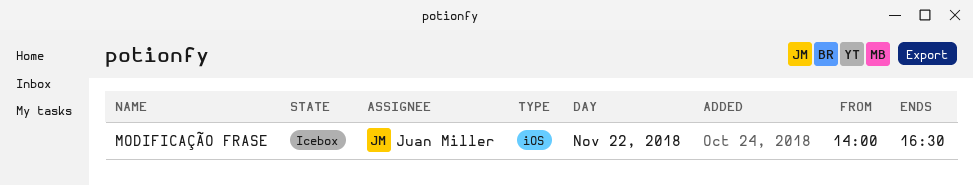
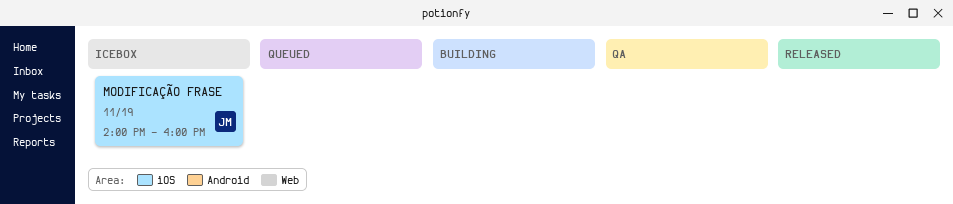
MODIFICAÇÃO FRASE, day: Nov 22 -> Nov 19
MODIFICAÇÃO FRASE, ends: 16:30 -> 16:00

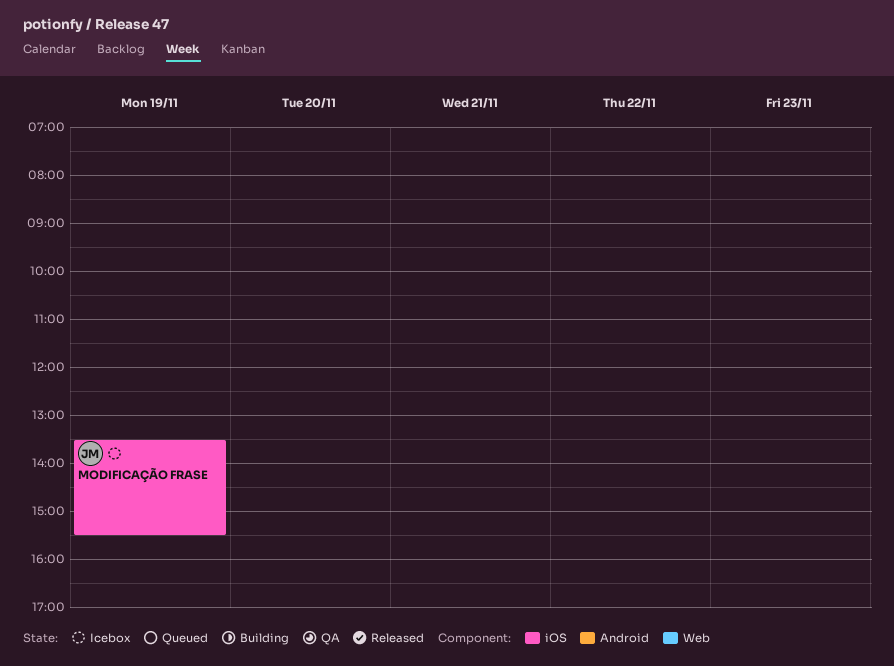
MODIFICAÇÃO FRASE, begins: 14:00 -> 13:30
MODIFICAÇÃO FRASE, ends: 16:00 -> 15:30

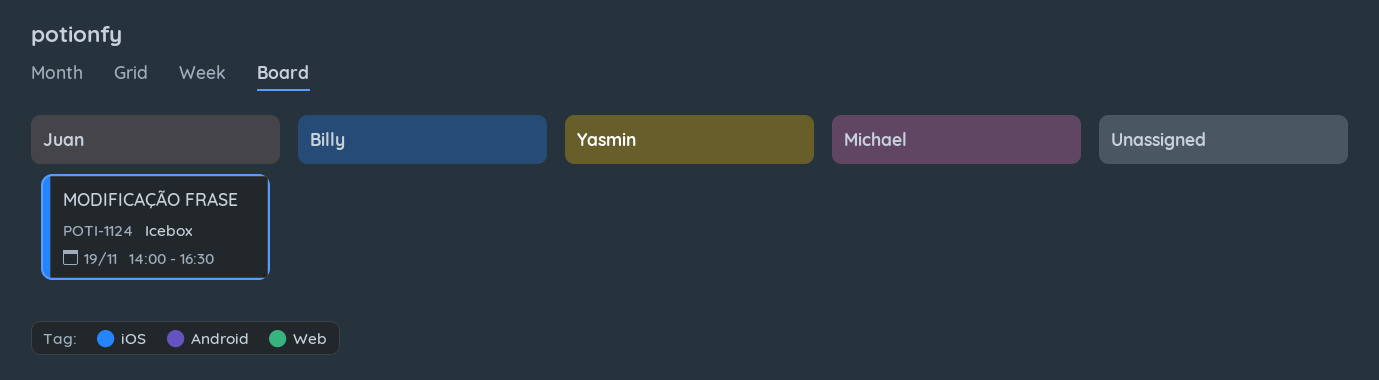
MODIFICAÇÃO FRASE, begins: 13:30 -> 14:00
MODIFICAÇÃO FRASE, ends: 15:30 -> 16:30

